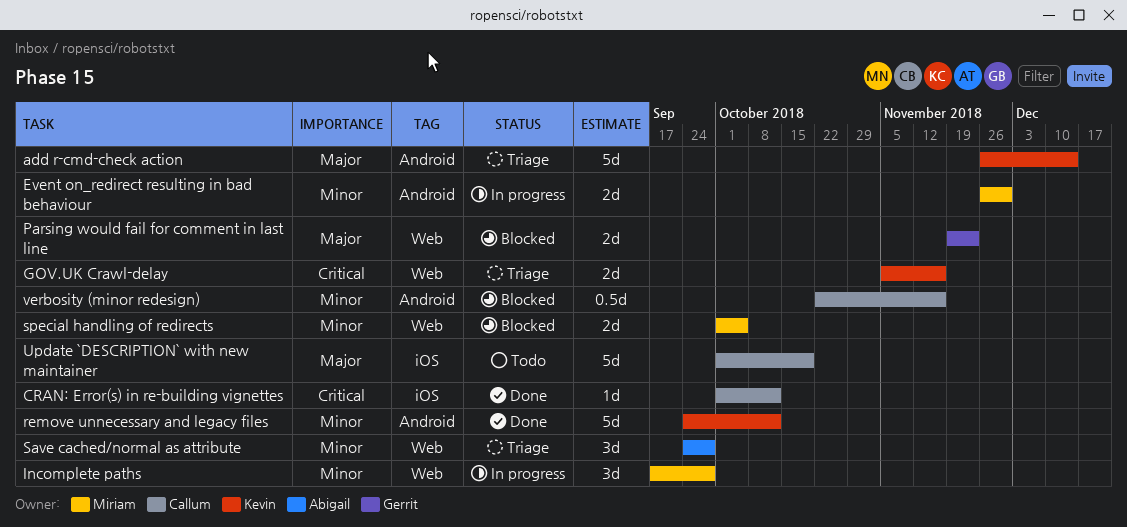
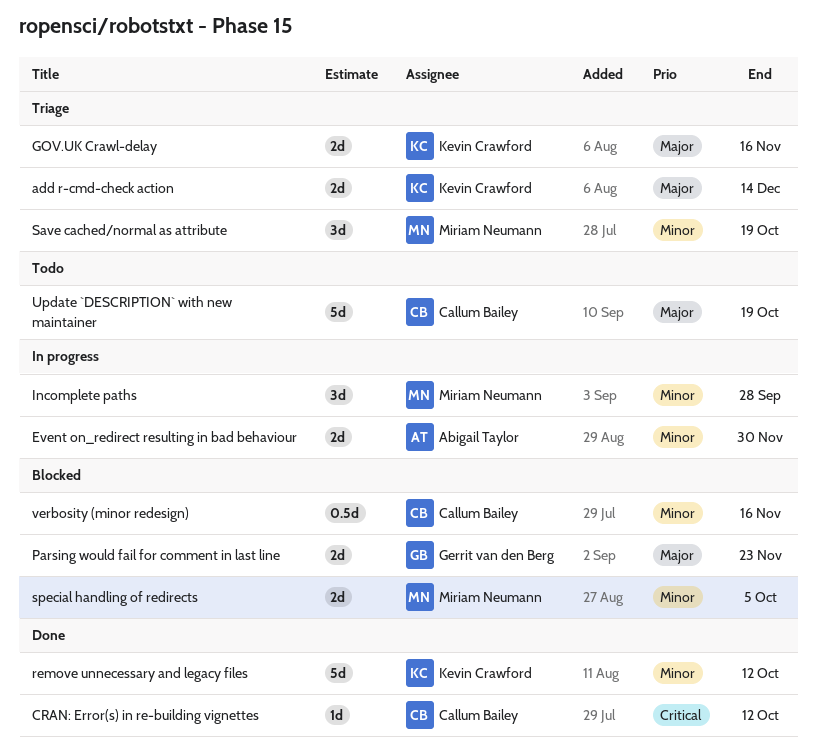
add r-cmd-check action, estimate: 5d -> 2d
Event on_redirect resulting in bad behaviour, owner: Miriam Neumann -> Abigail Taylor
GOV.UK Crawl-delay, priority: Critical -> Major
Save cached/normal as attribute, owner: Abigail Taylor -> Miriam Neumann
Save cached/normal as attribute, due: Sep 28 -> Oct 19

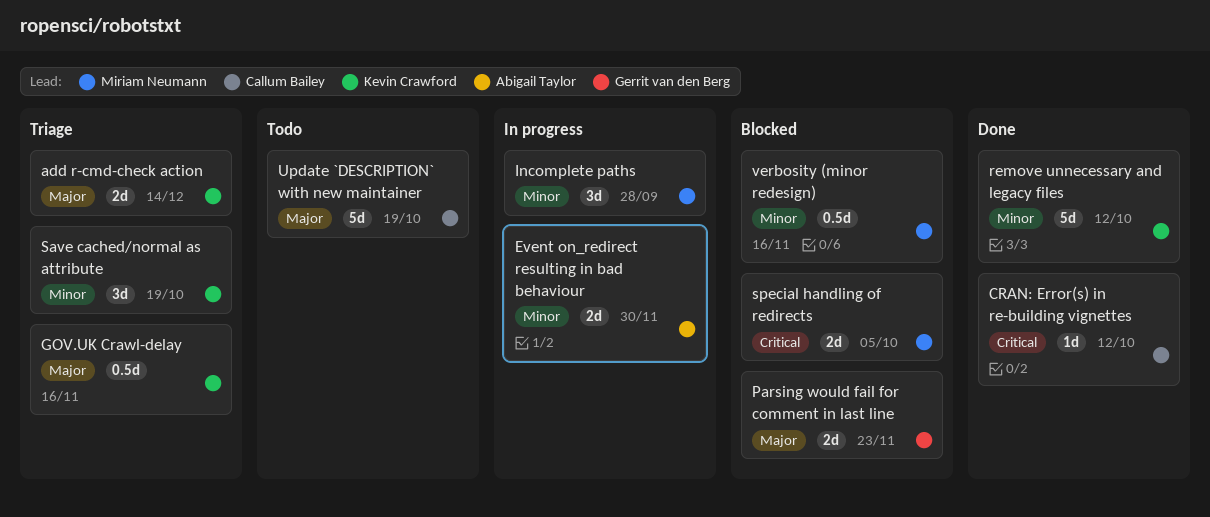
GOV.UK Crawl-delay, estimate: 2d -> 0.5d
Save cached/normal as attribute, owner: Miriam Neumann -> Kevin Crawford
special handling of redirects, priority: Minor -> Critical
verbosity (minor redesign), owner: Callum Bailey -> Miriam Neumann

